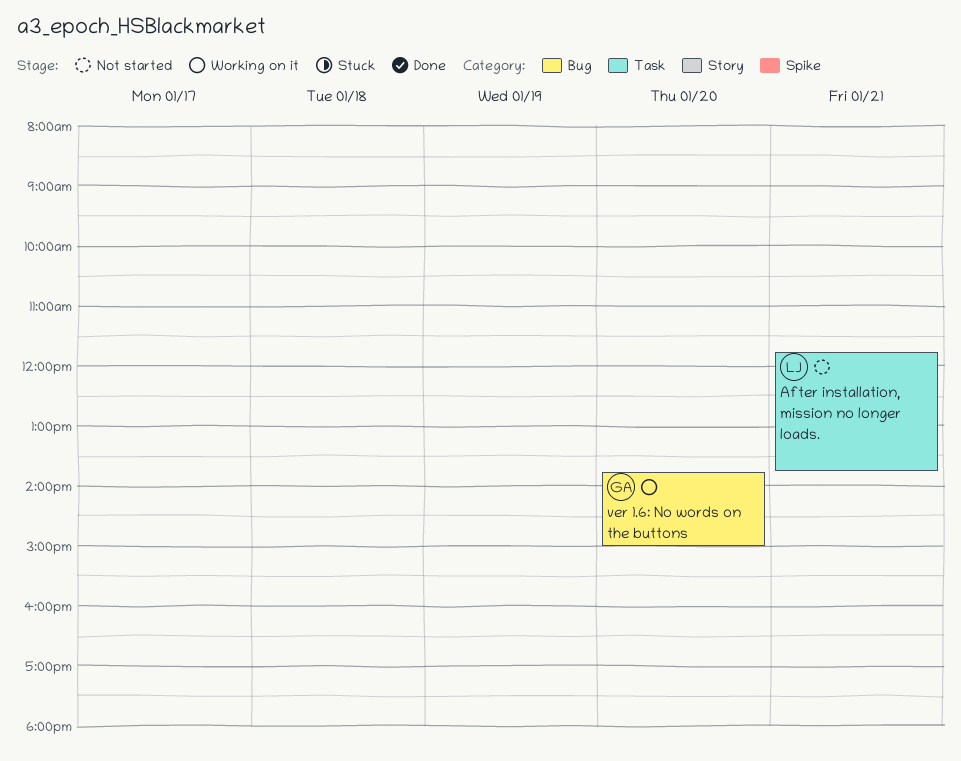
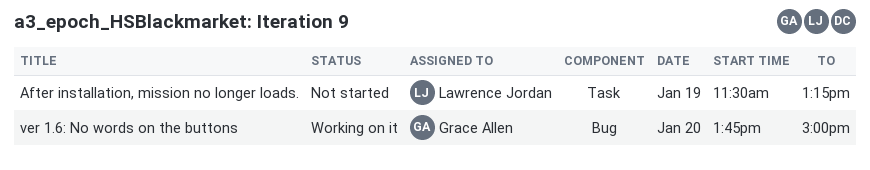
After installation, mission no longer loads., day: Jan 21 -> Jan 19
After installation, mission no longer loads., begins: 11:45 -> 11:30
After installation, mission no longer loads., ends: 13:45 -> 13:15

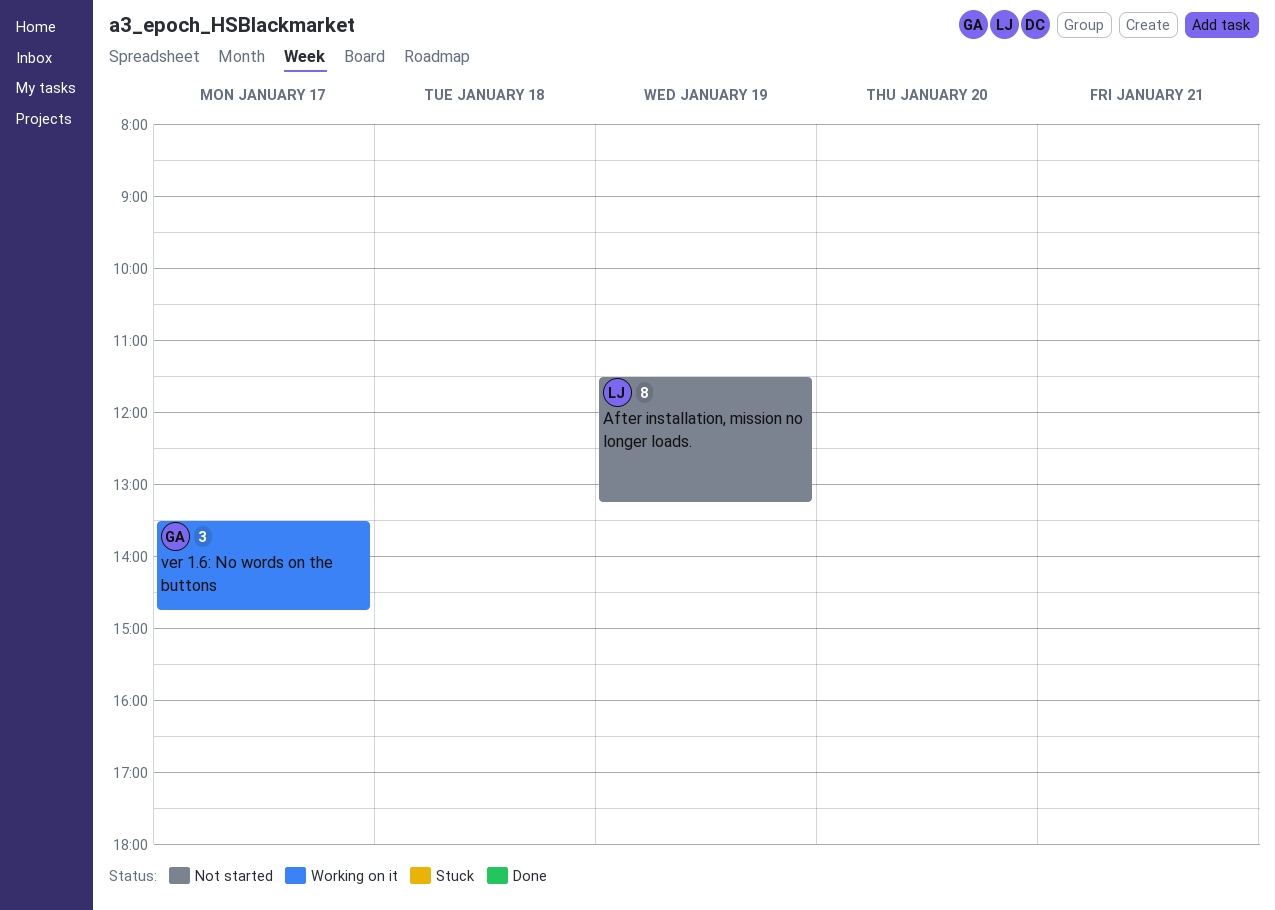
ver 1.6: No words on the buttons, day: Jan 20 -> Jan 17
ver 1.6: No words on the buttons, begins: 13:45 -> 13:30
ver 1.6: No words on the buttons, ends: 15:00 -> 14:45

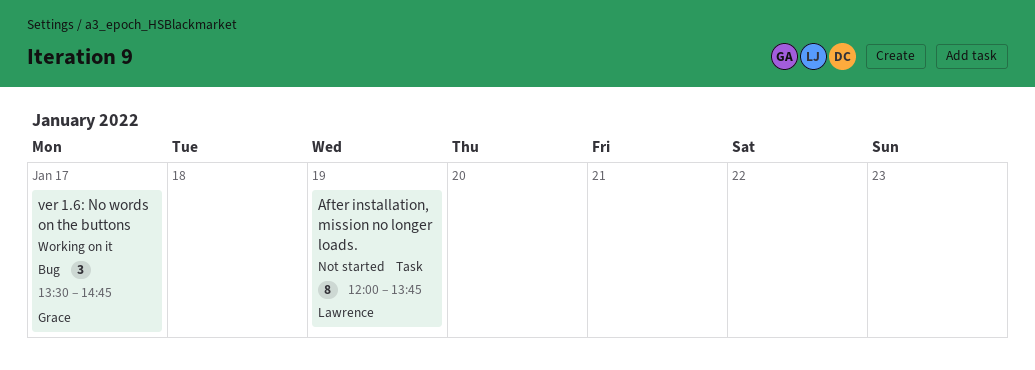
After installation, mission no longer loads., begins: 11:30 -> 12:00
After installation, mission no longer loads., ends: 13:15 -> 13:45

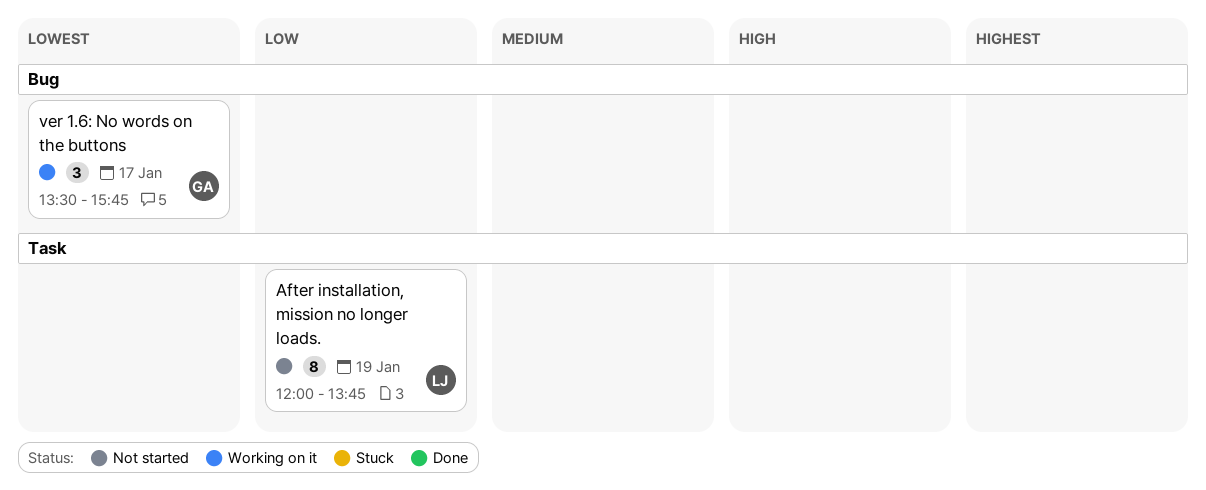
ver 1.6: No words on the buttons, ends: 14:45 -> 15:45

